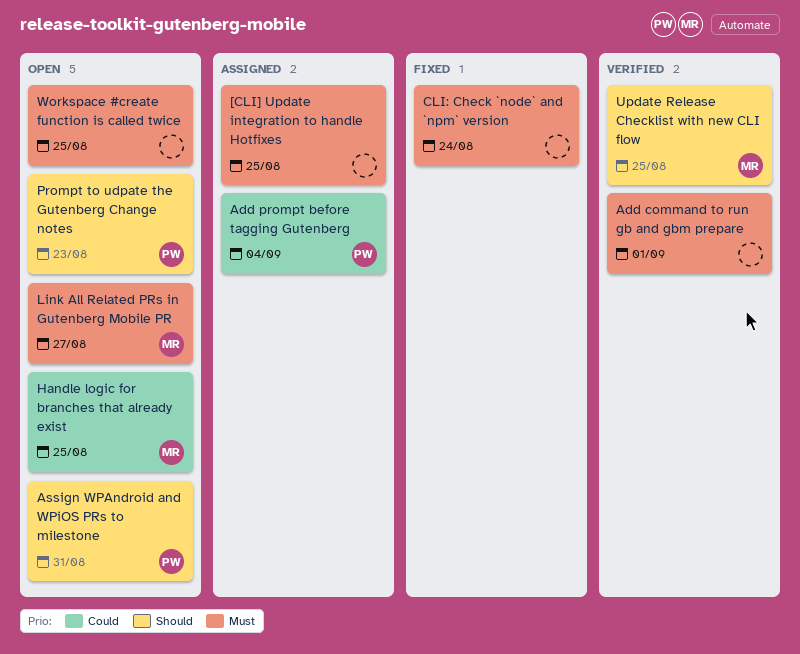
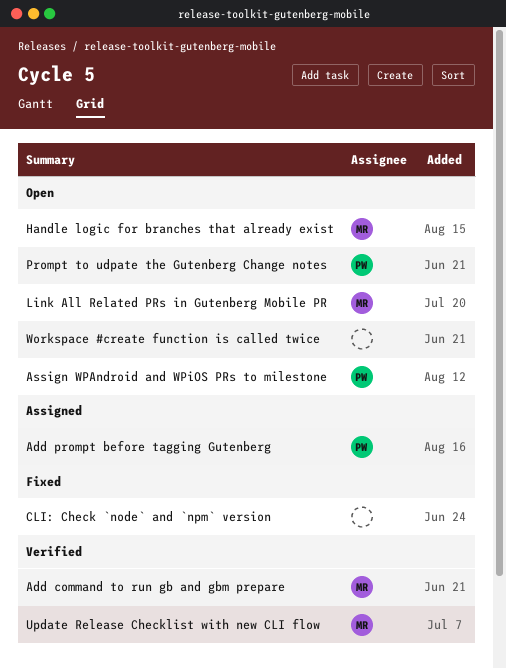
[CLI] Update integration to handle Hotfixes: present -> none
Add command to run gb and gbm prepare, owner: none -> MR

